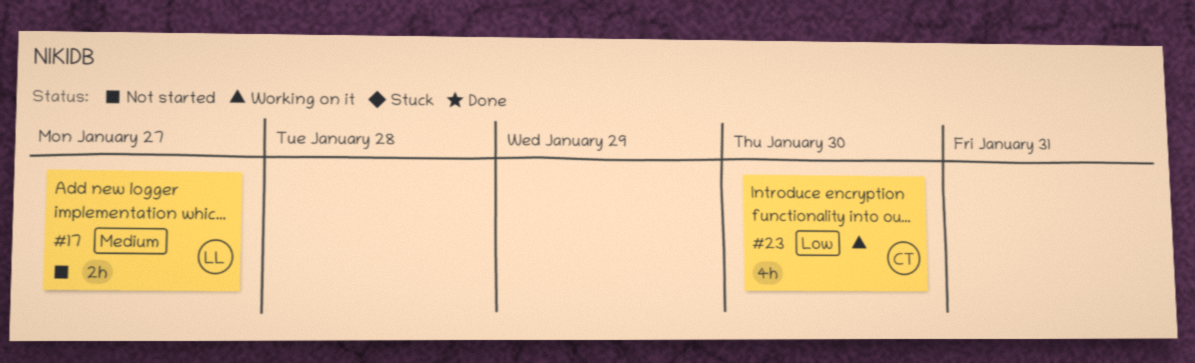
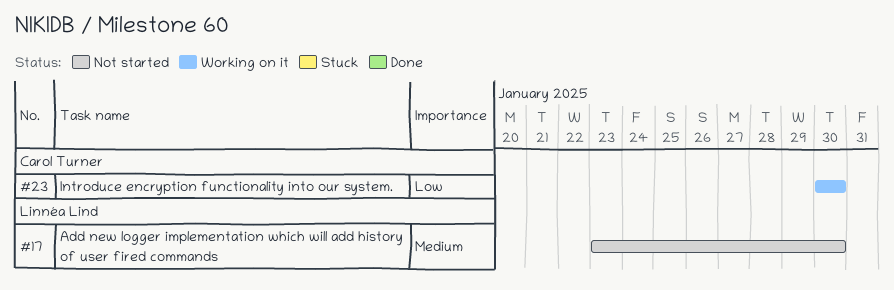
#17, due: Jan 27 -> Jan 30

